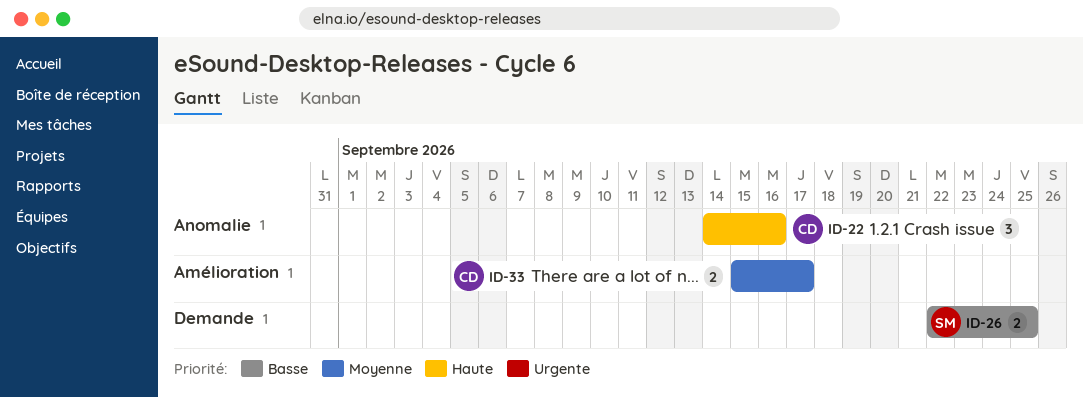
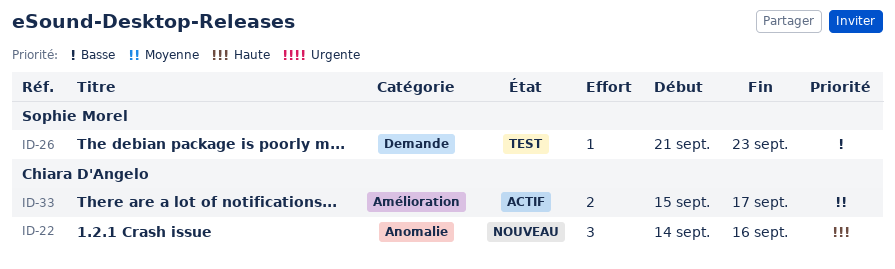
ID-26, estimate: 2 -> 1
ID-26, start: Sep 22 -> Sep 21
ID-26, due: Sep 25 -> Sep 23

